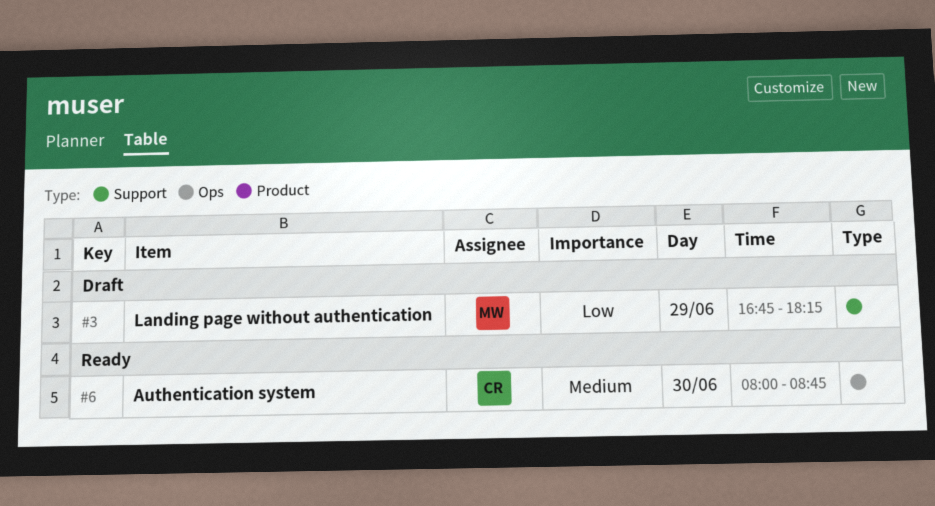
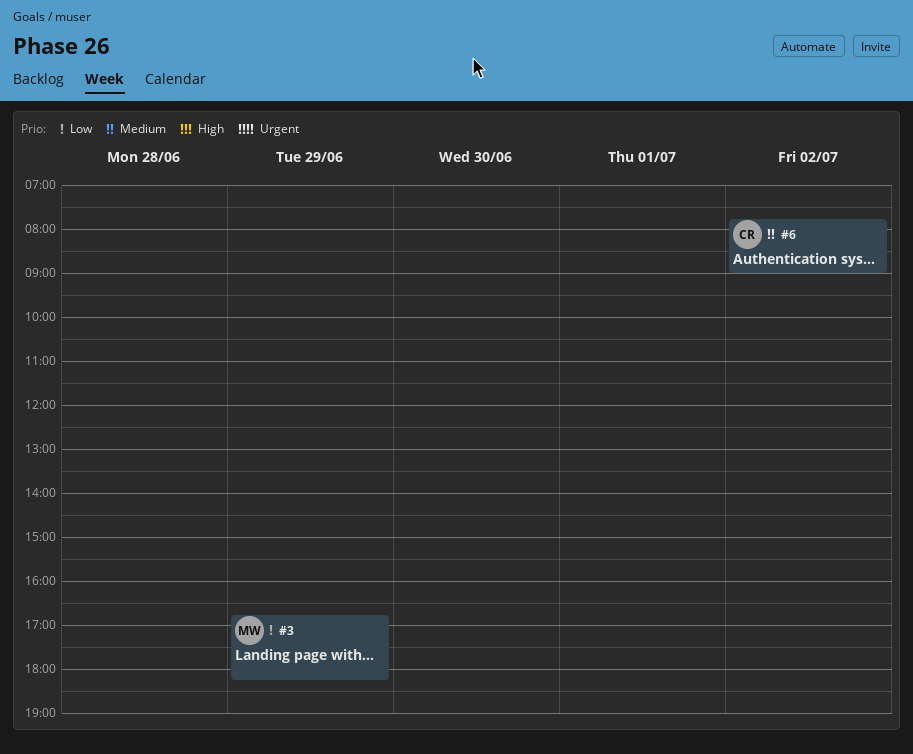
#6, day: Jun 30 -> Jul 2
#6, begins: 08:00 -> 07:45
#6, ends: 08:45 -> 09:00

